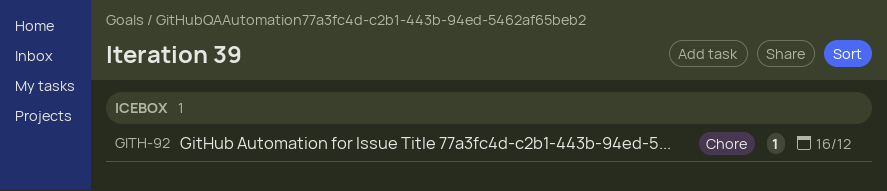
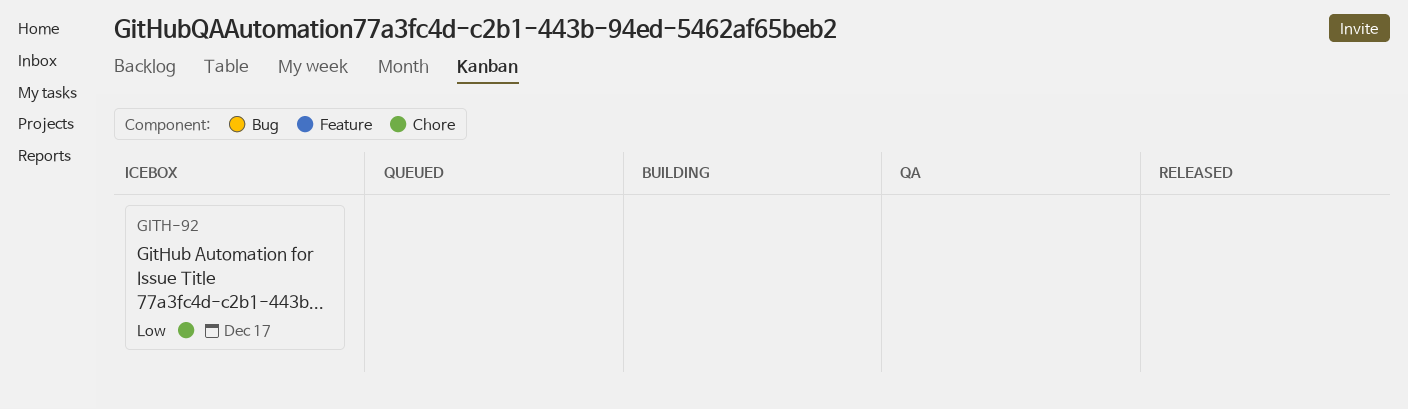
GITH-92, due: Dec 16 -> Dec 17

